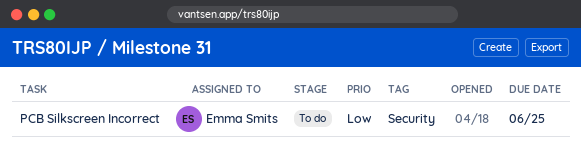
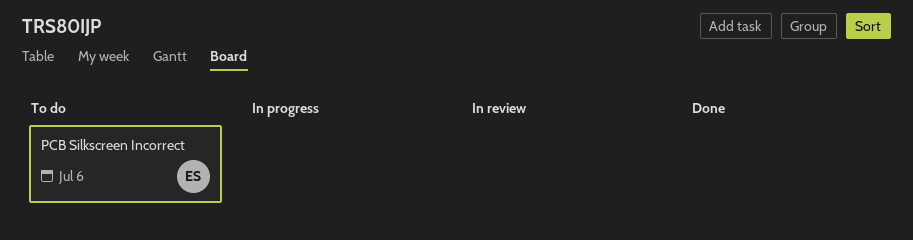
PCB Silkscreen Incorrect, due: Jun 25 -> Jul 6

